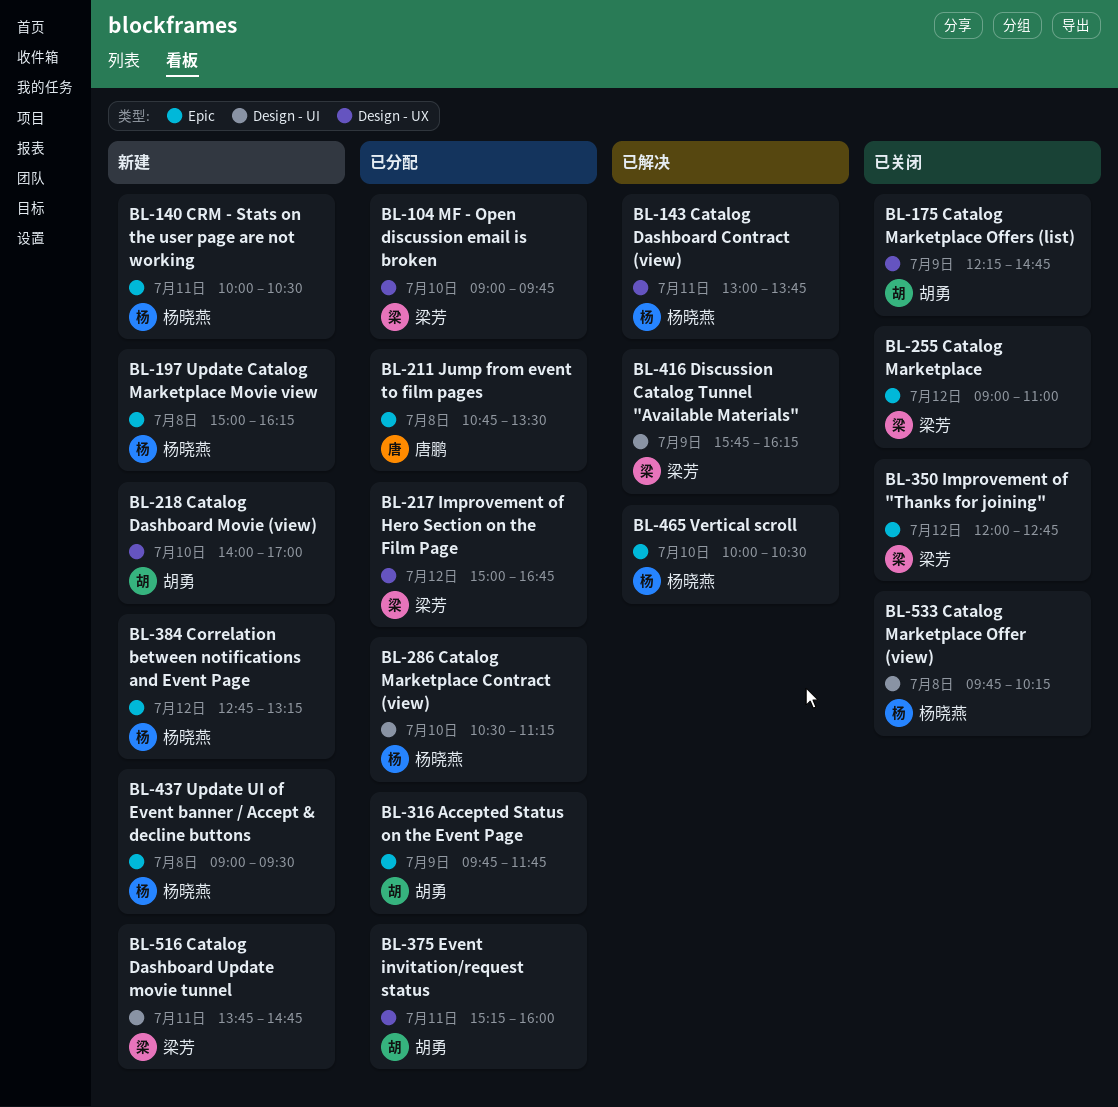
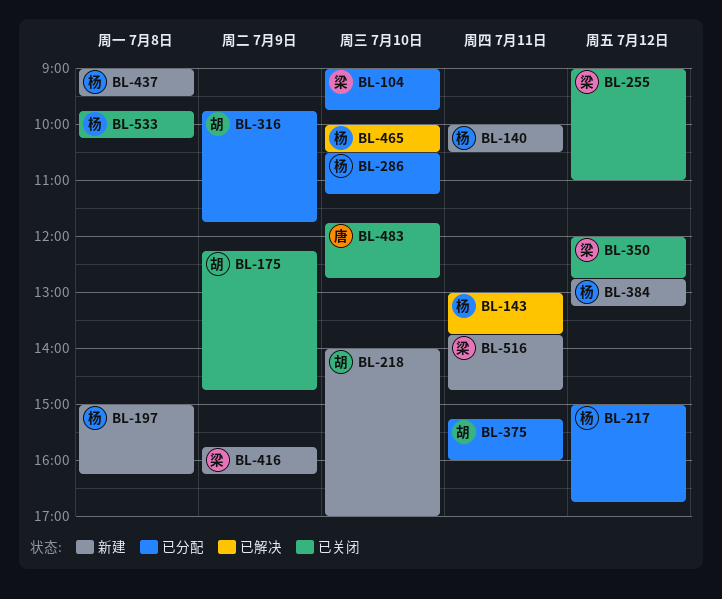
BL-211: present -> none
BL-217, owner: 梁芳 -> 杨晓燕
BL-416, status: 已解决 -> 新建
BL-483: none -> present

